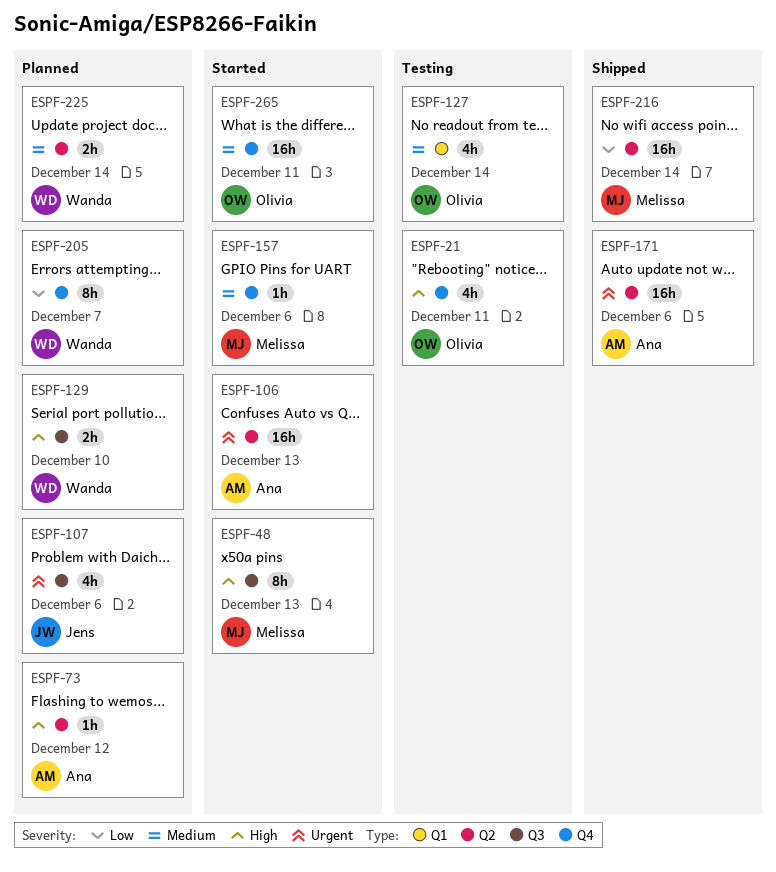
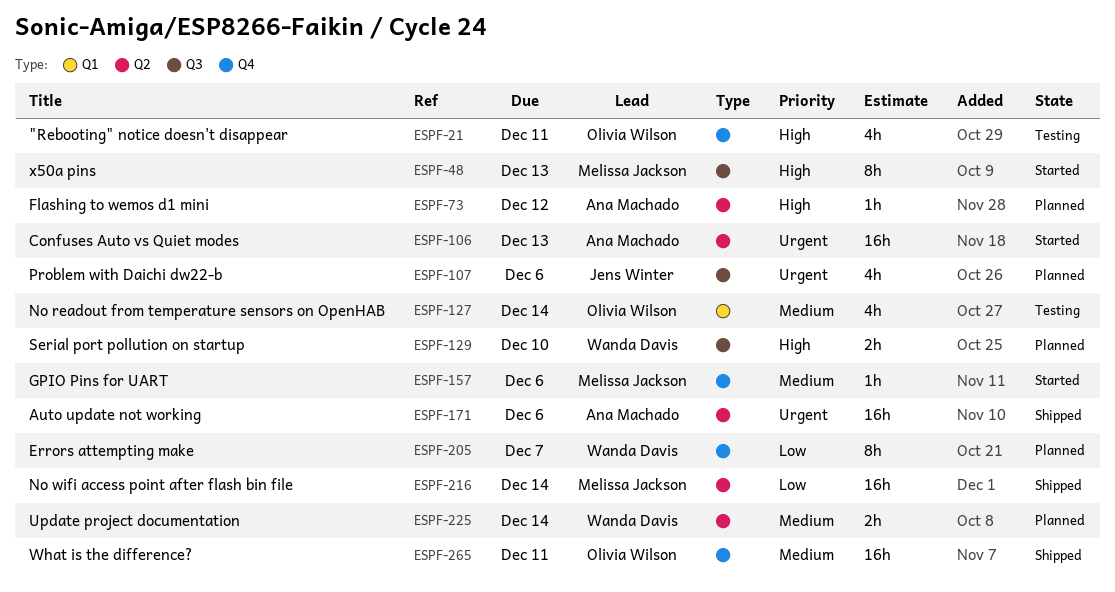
ESPF-265, status: Started -> Shipped

